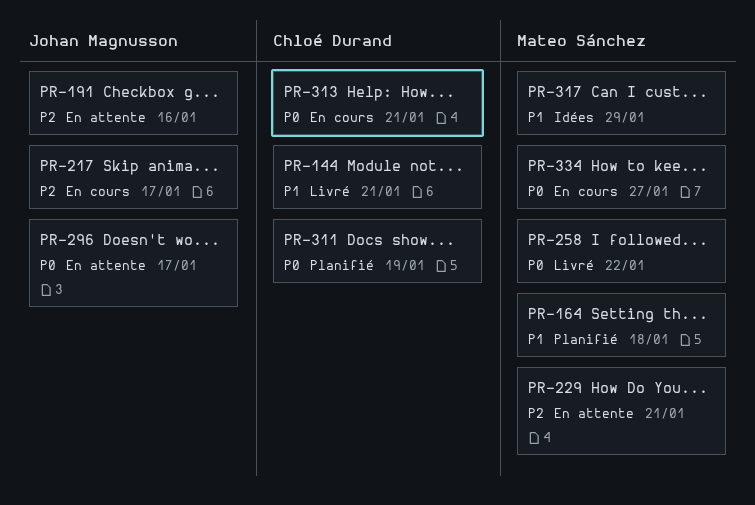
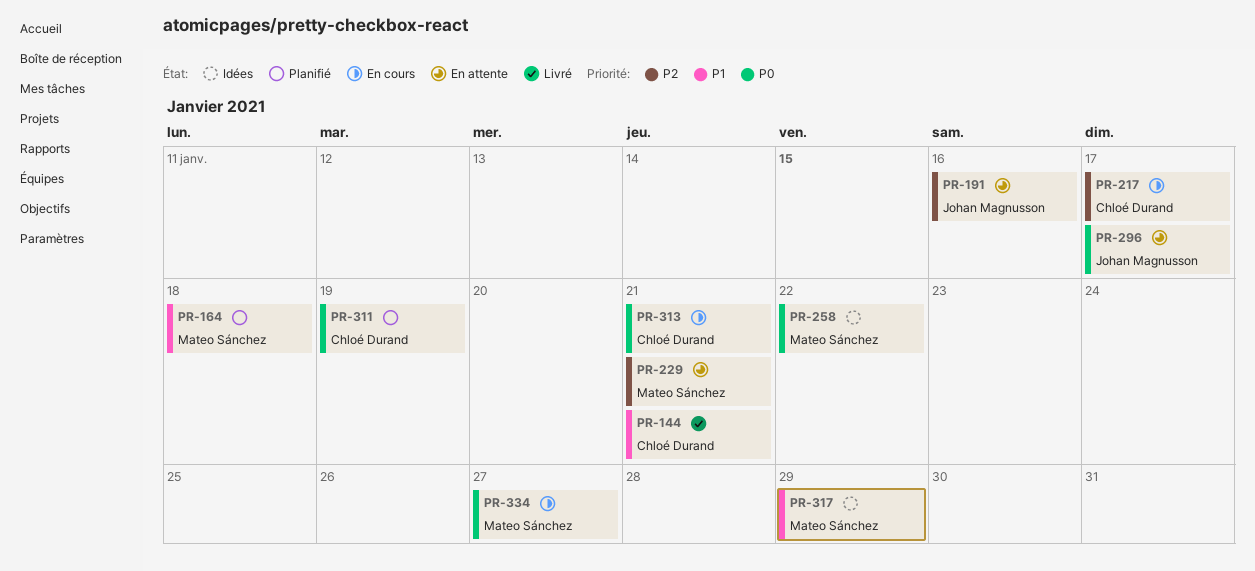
PR-217, owner: Johan Magnusson -> Chloé Durand
PR-258, status: Livré -> Idées

